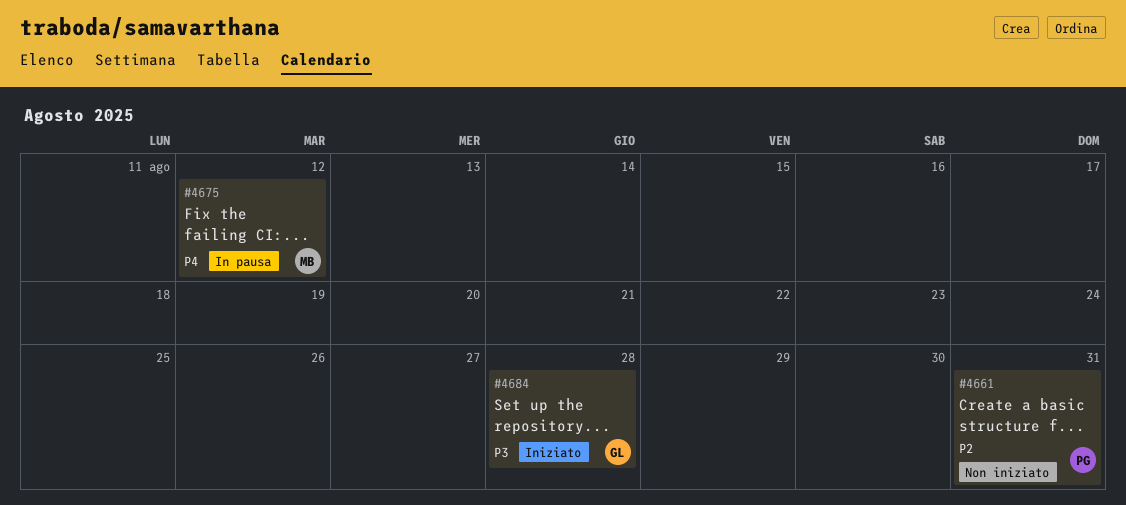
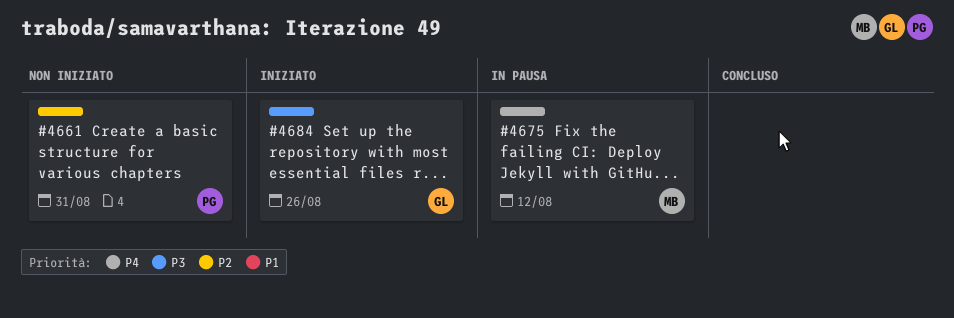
#4684, due: Aug 28 -> Aug 26

